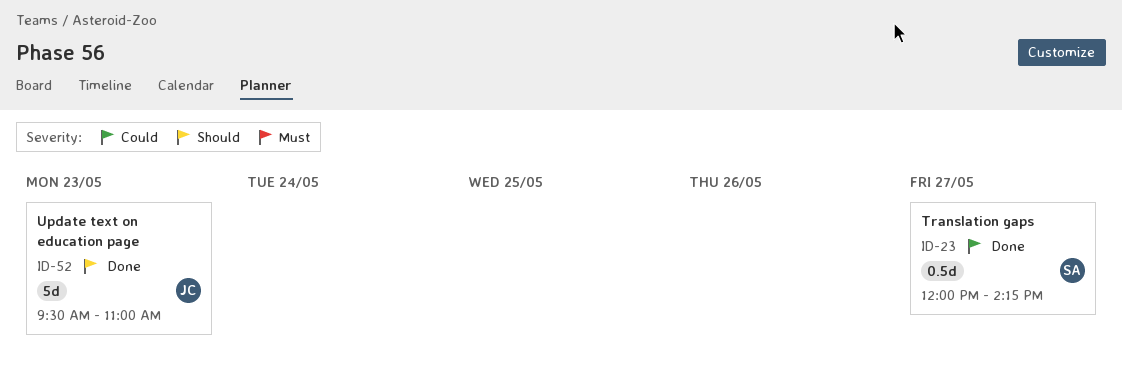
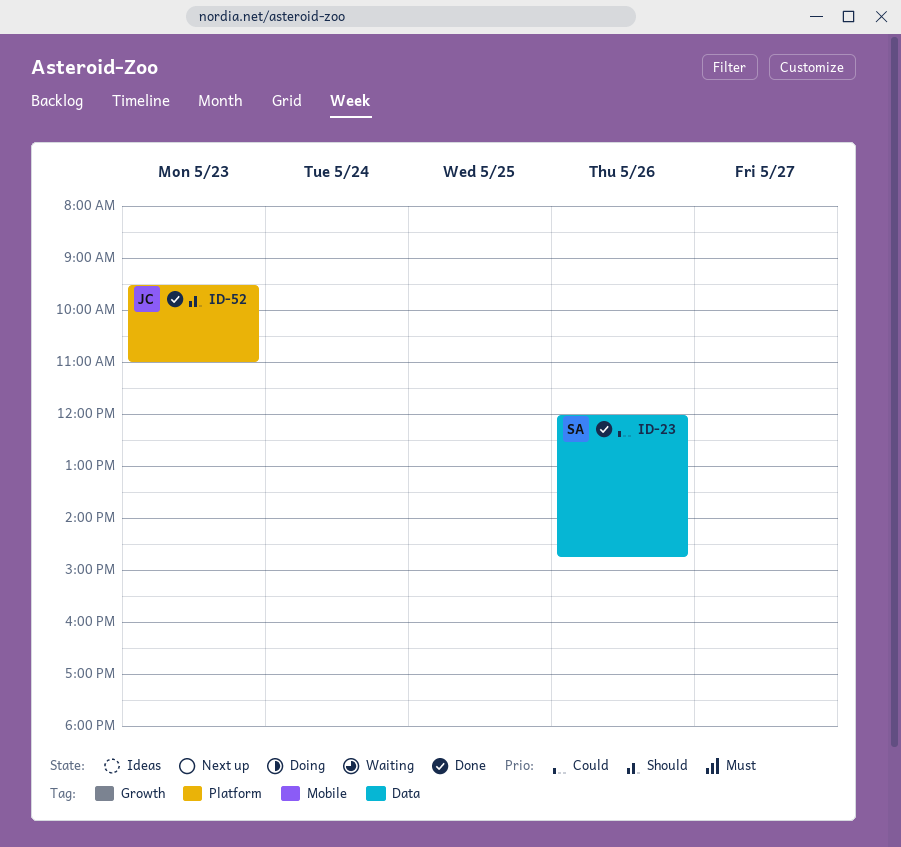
ID-23, day: May 27 -> May 26
ID-23, ends: 14:15 -> 14:45

